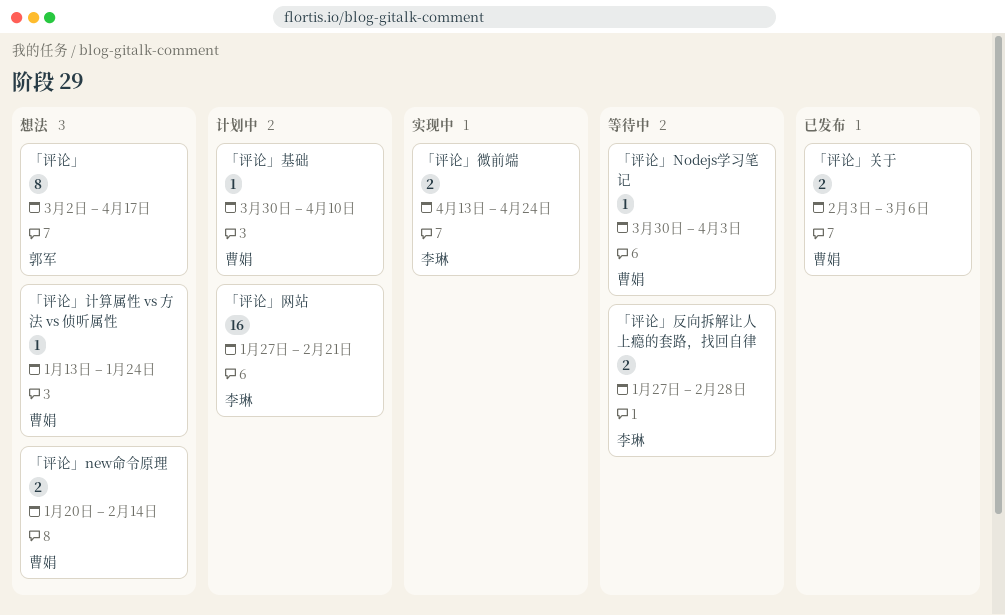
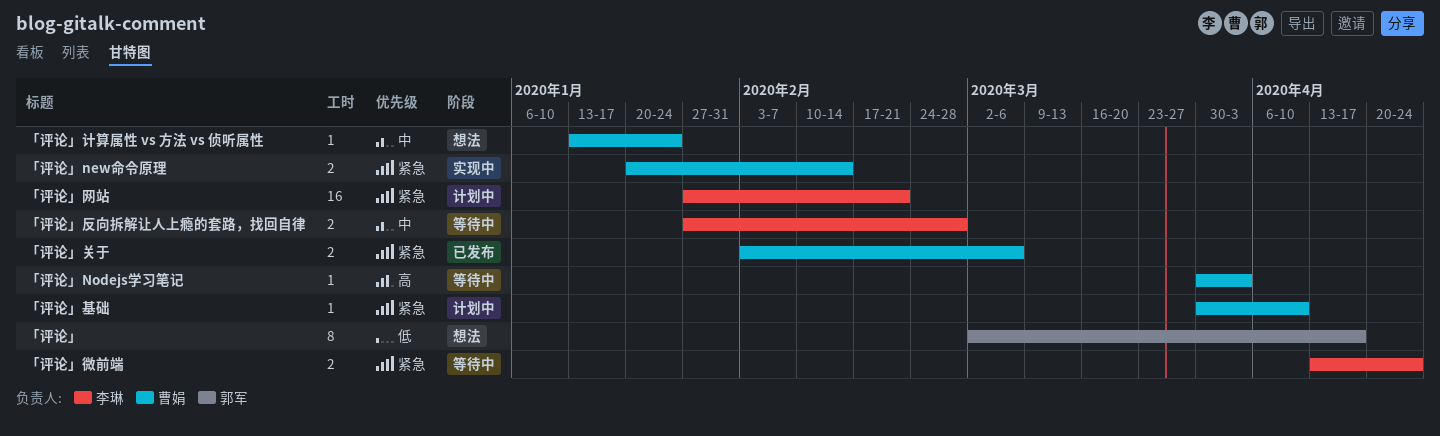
「评论」new命令原理, status: 想法 -> 实现中
「评论」微前端, status: 实现中 -> 等待中

